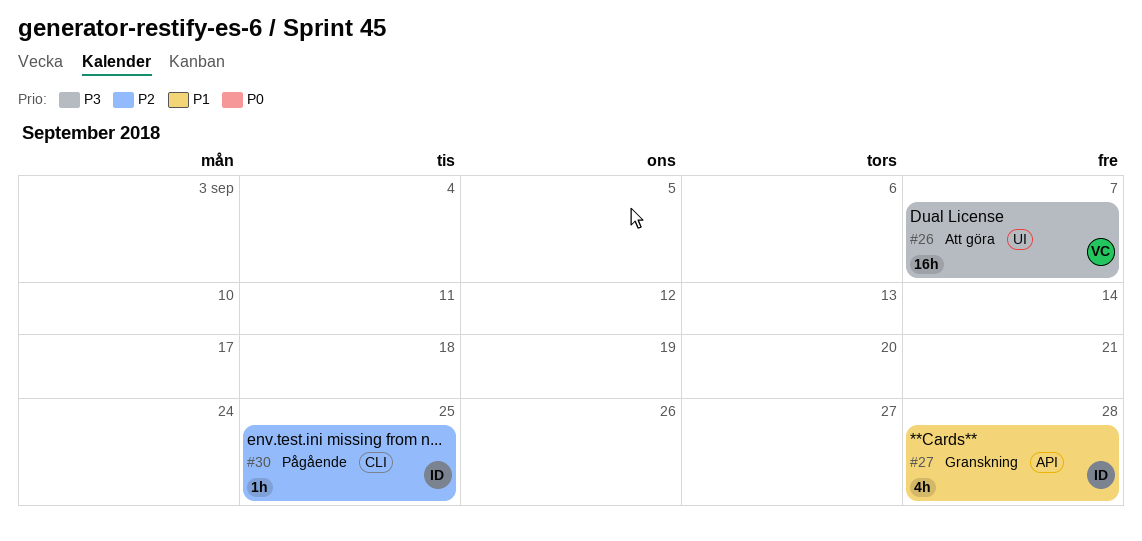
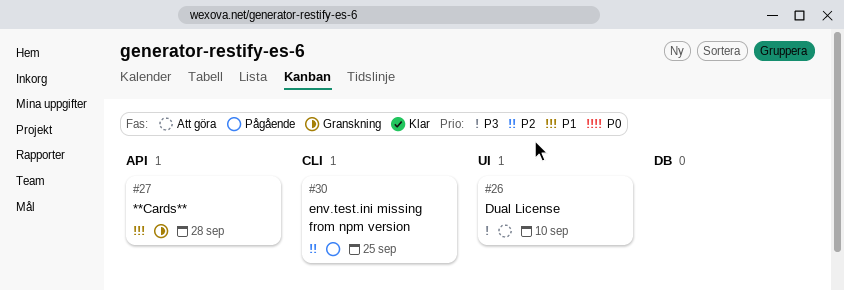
#26, due: Sep 7 -> Sep 10

